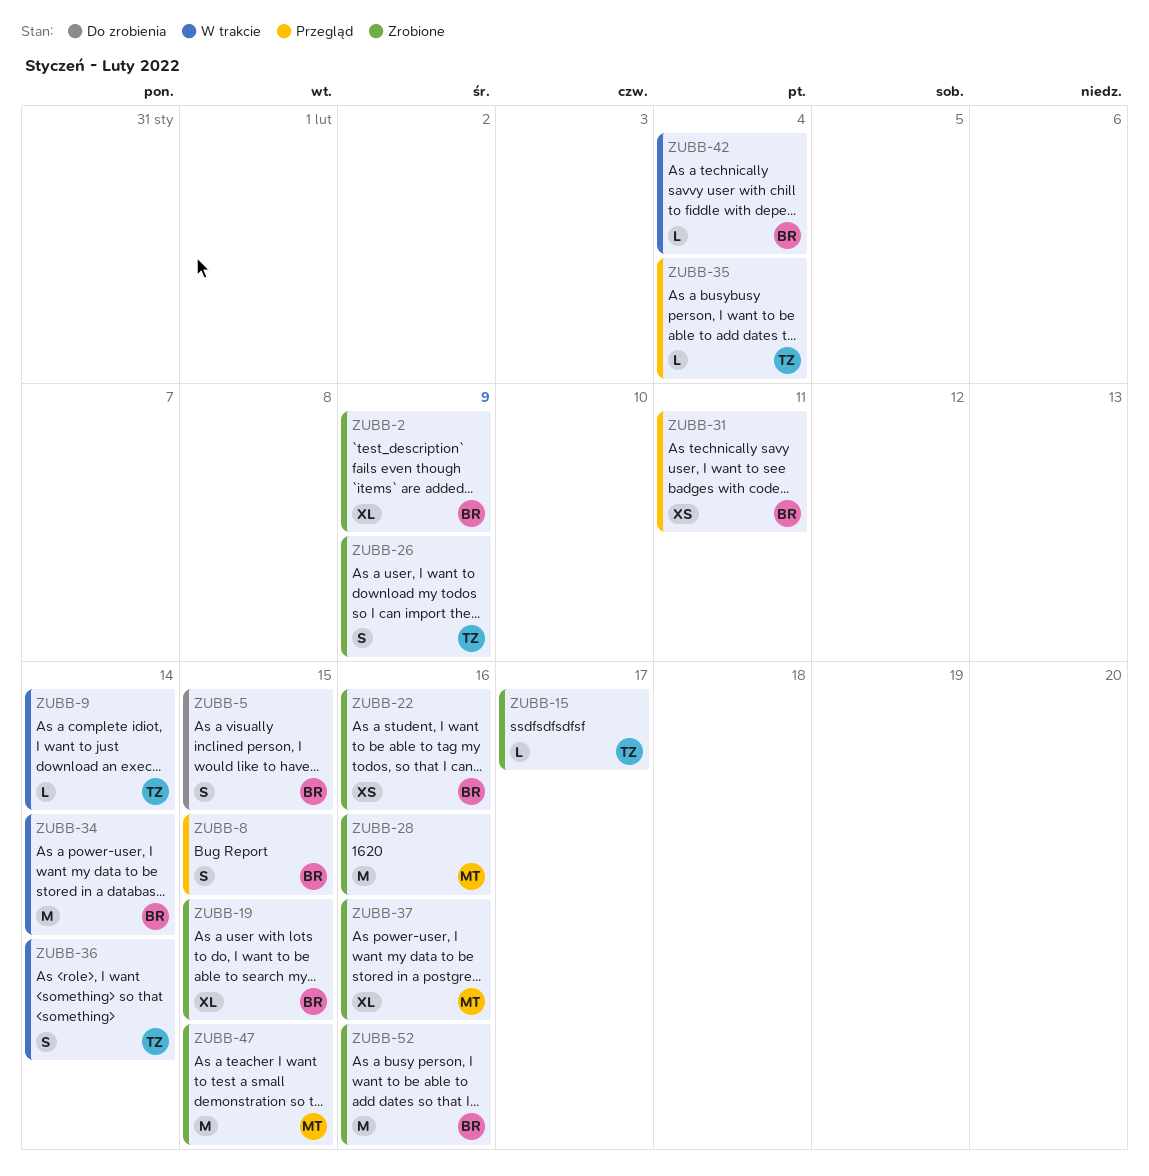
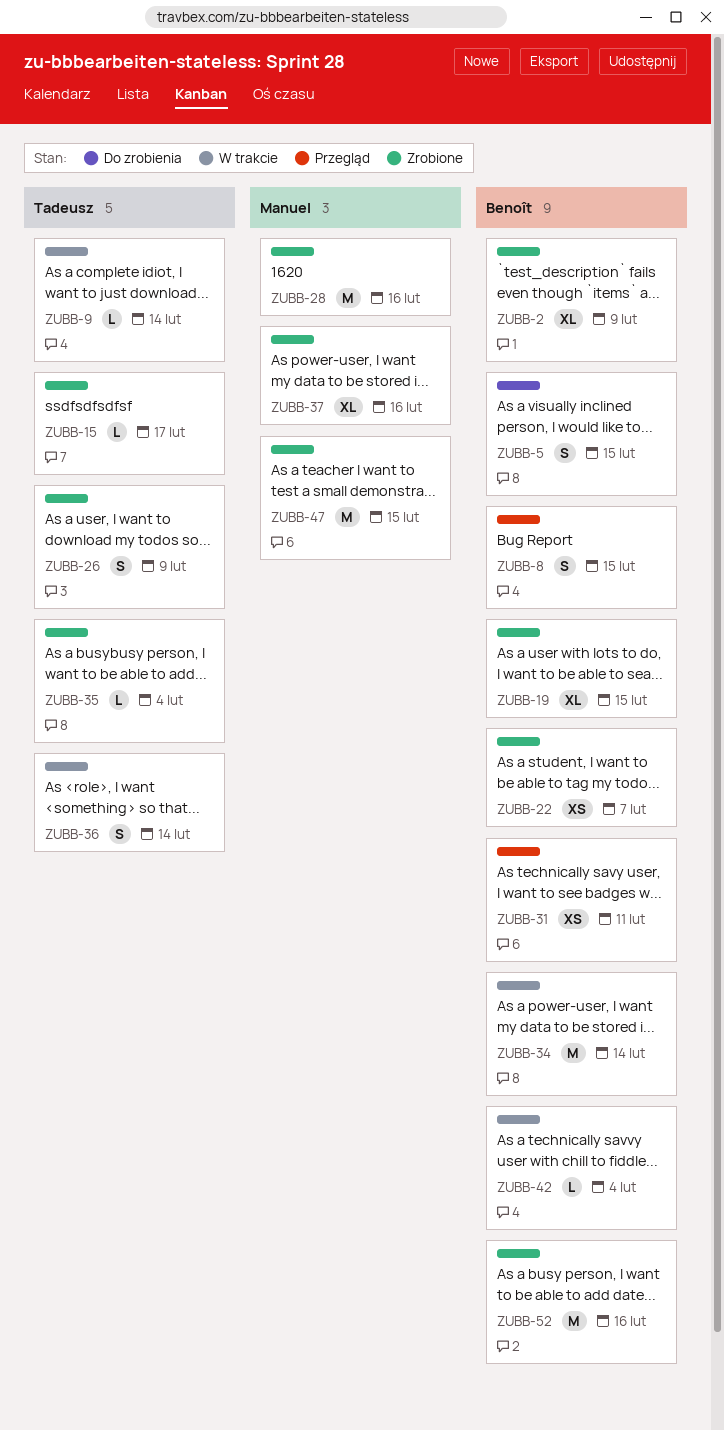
ZUBB-22, due: Feb 16 -> Feb 7
ZUBB-35, status: Przegląd -> Zrobione

